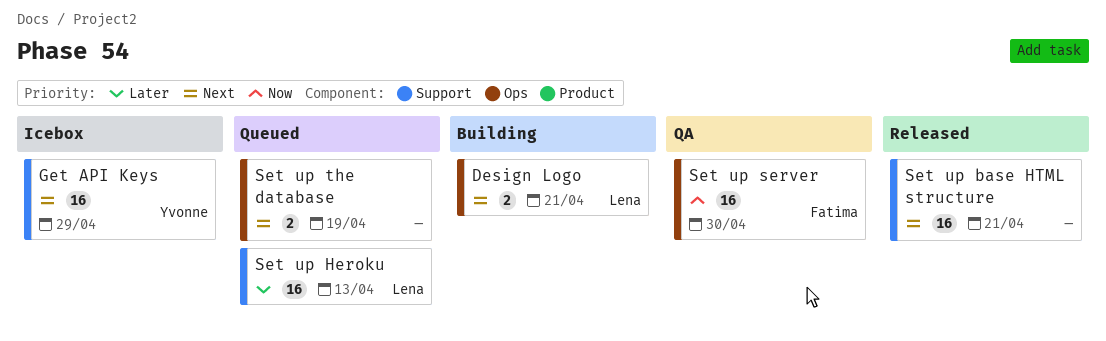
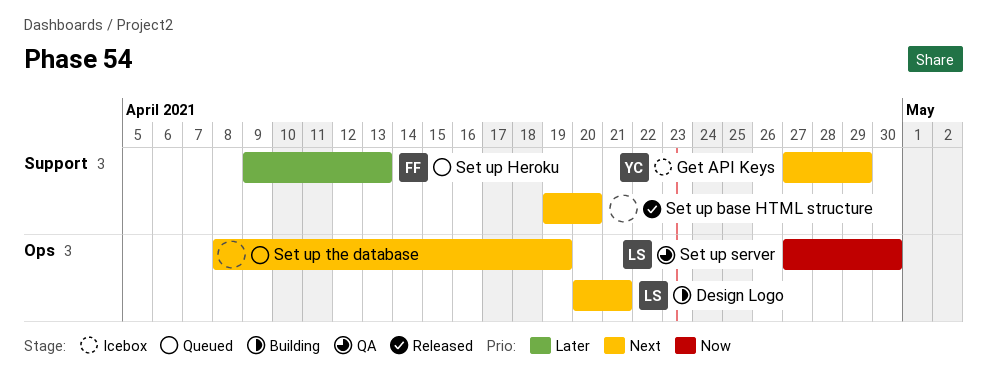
Set up base HTML structure, due: Apr 21 -> Apr 20
Set up Heroku, owner: Lena -> Fatima
Set up server, owner: Fatima -> Lena

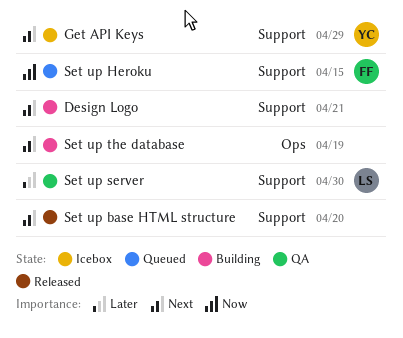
Design Logo, owner: LS -> none
Design Logo, label: Ops -> Support
Set up Heroku, priority: Later -> Now
Set up Heroku, due: Apr 13 -> Apr 15
Set up server, priority: Now -> Later
Set up server, label: Ops -> Support
Set up the database, status: Queued -> Building

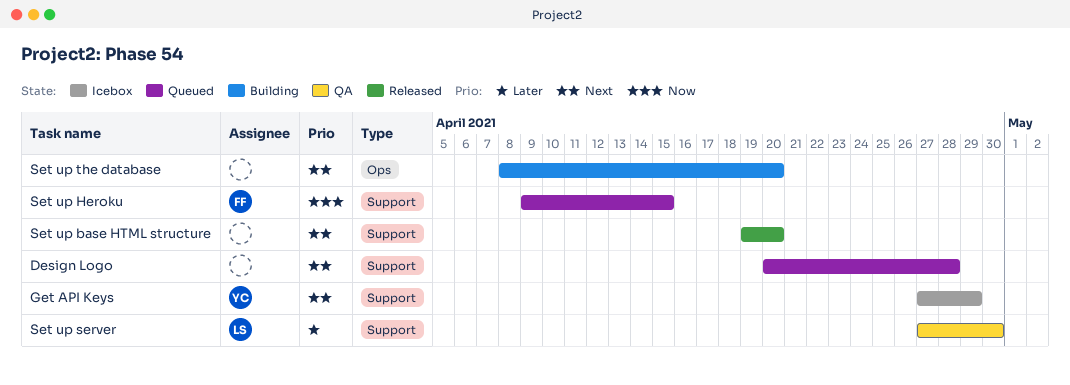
Design Logo, status: Building -> Queued
Design Logo, due: Apr 21 -> Apr 28
Set up the database, due: Apr 19 -> Apr 20

